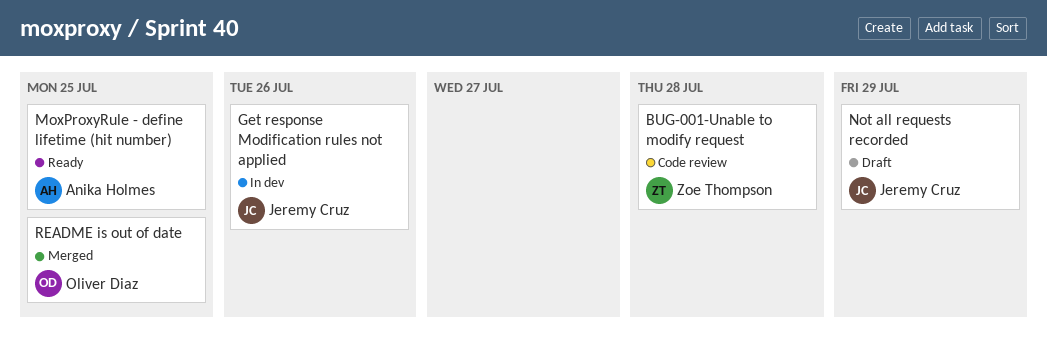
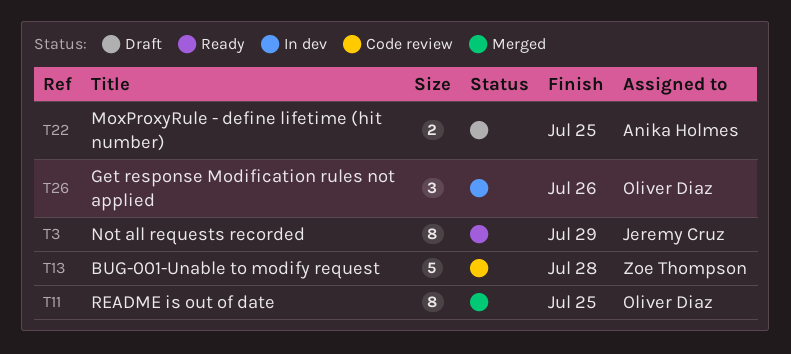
Get response Modification rules not applied, owner: Jeremy Cruz -> Oliver Diaz
MoxProxyRule - define lifetime (hit number), status: Ready -> Draft
Not all requests recorded, status: Draft -> Ready

